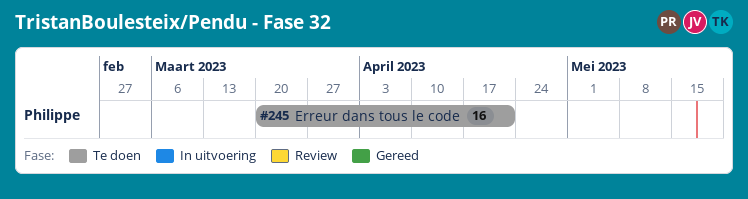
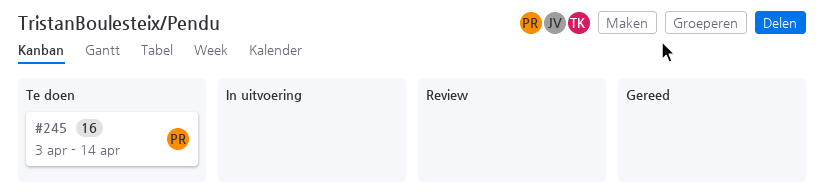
#245, start: Mar 20 -> Apr 3
#245, due: Apr 21 -> Apr 14

